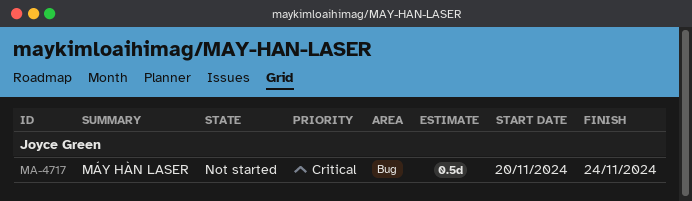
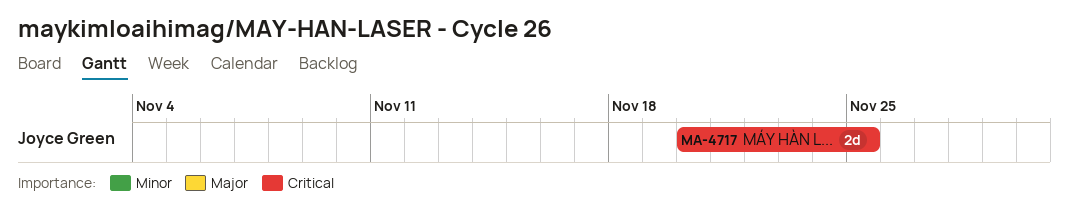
MA-4717, estimate: 0.5d -> 2d
MA-4717, due: Nov 24 -> Nov 25

